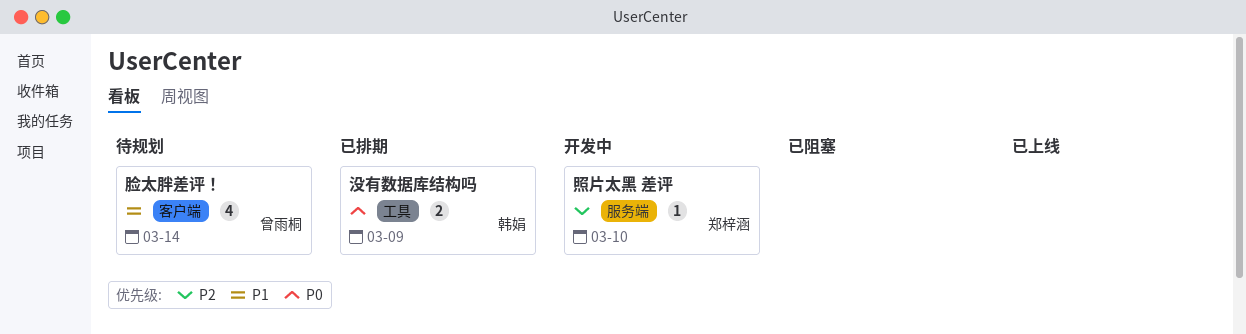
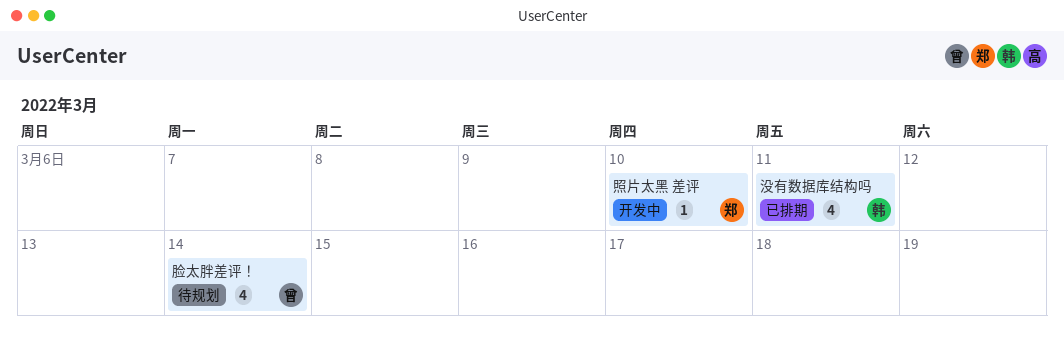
没有数据库结构吗, estimate: 2 -> 4
没有数据库结构吗, due: Mar 9 -> Mar 11

